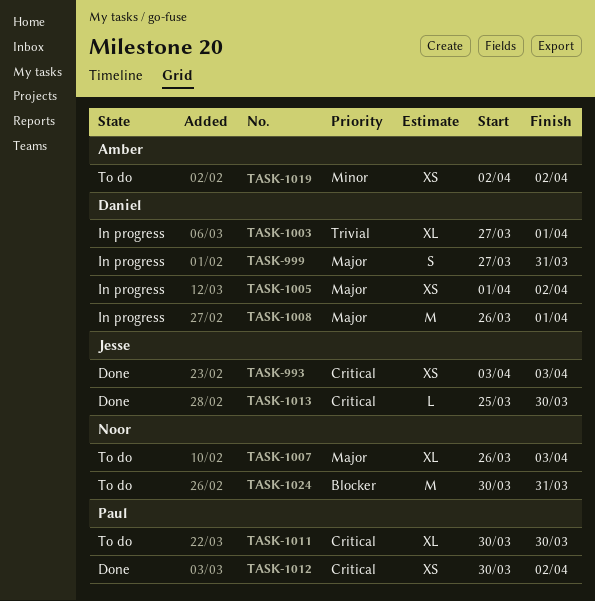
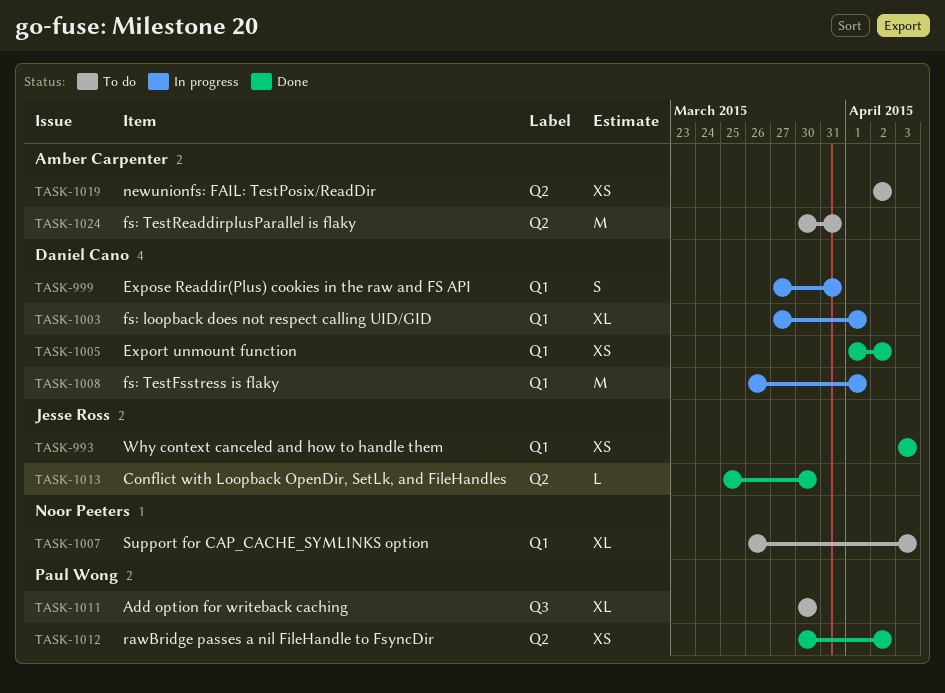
TASK-1005, status: In progress -> Done
TASK-1024, owner: Noor Peeters -> Amber Carpenter

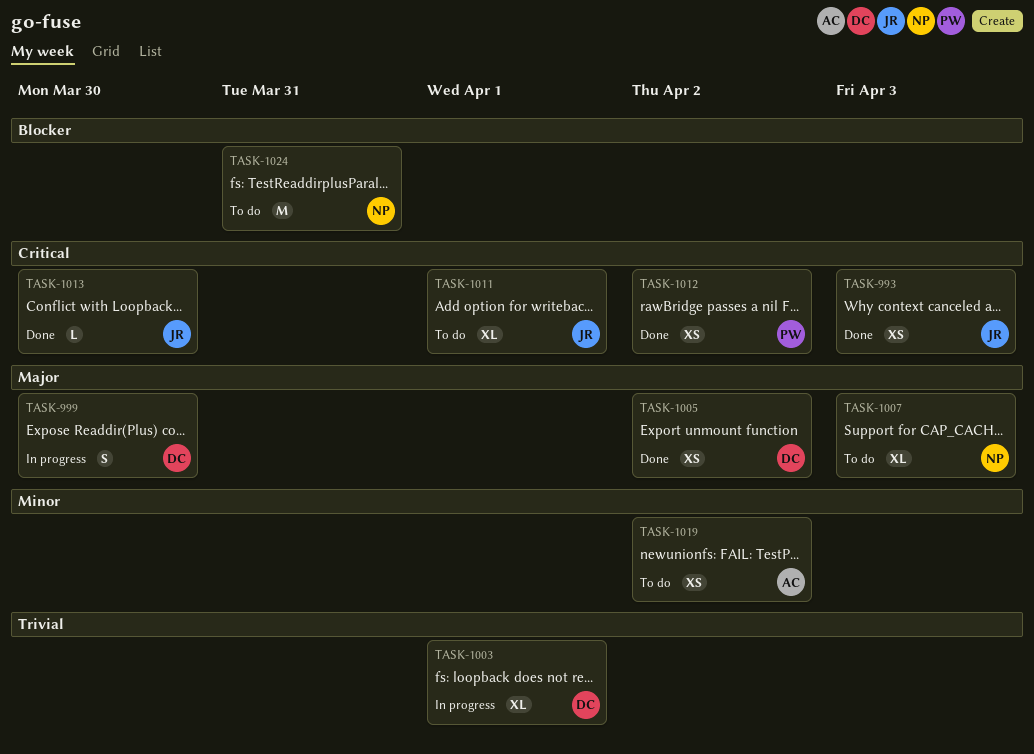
TASK-999, due: Mar 31 -> Mar 30
TASK-1008: present -> none
TASK-1011, owner: Paul Wong -> Jesse Ross
TASK-1011, due: Mar 30 -> Apr 1
TASK-1024, owner: Amber Carpenter -> Noor Peeters

